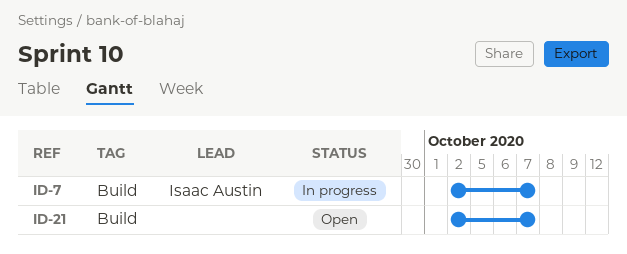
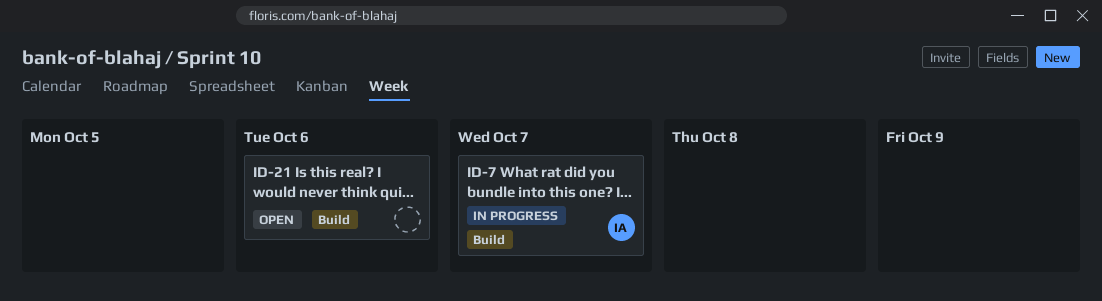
ID-21, due: Oct 7 -> Oct 6

